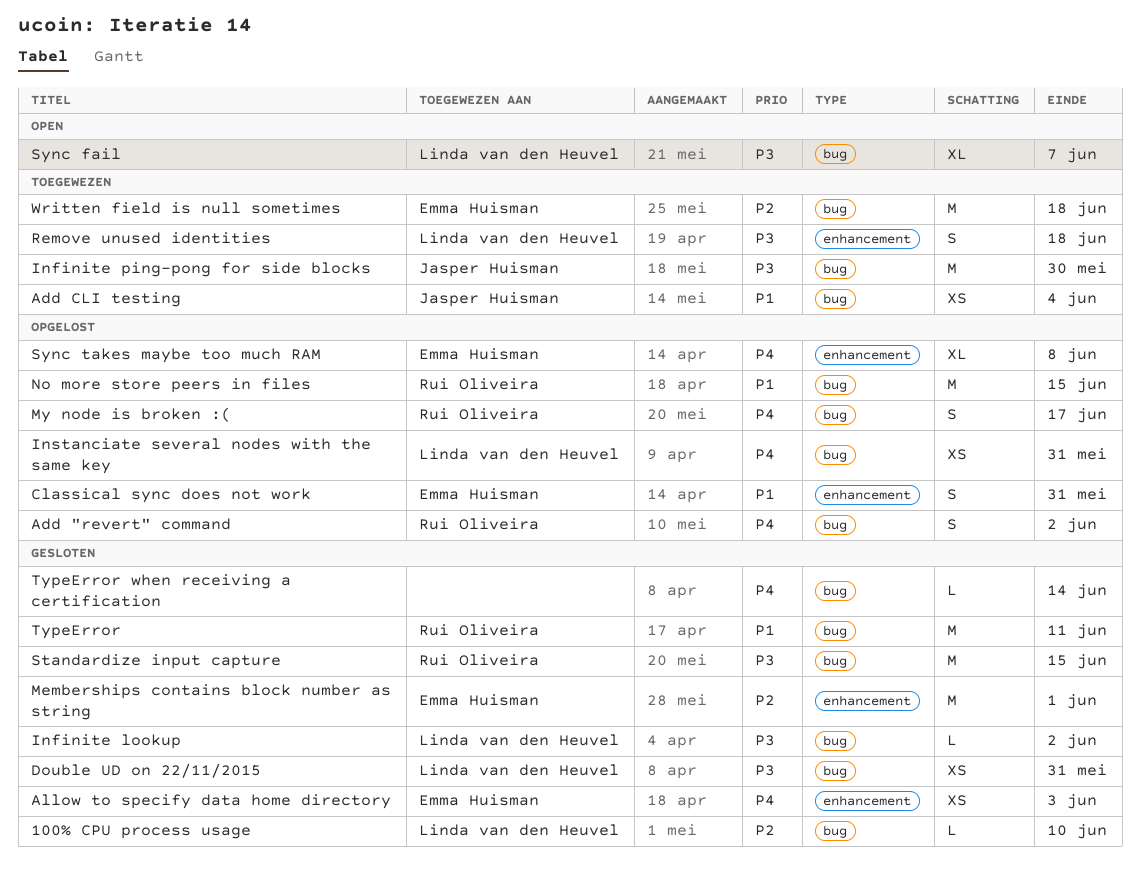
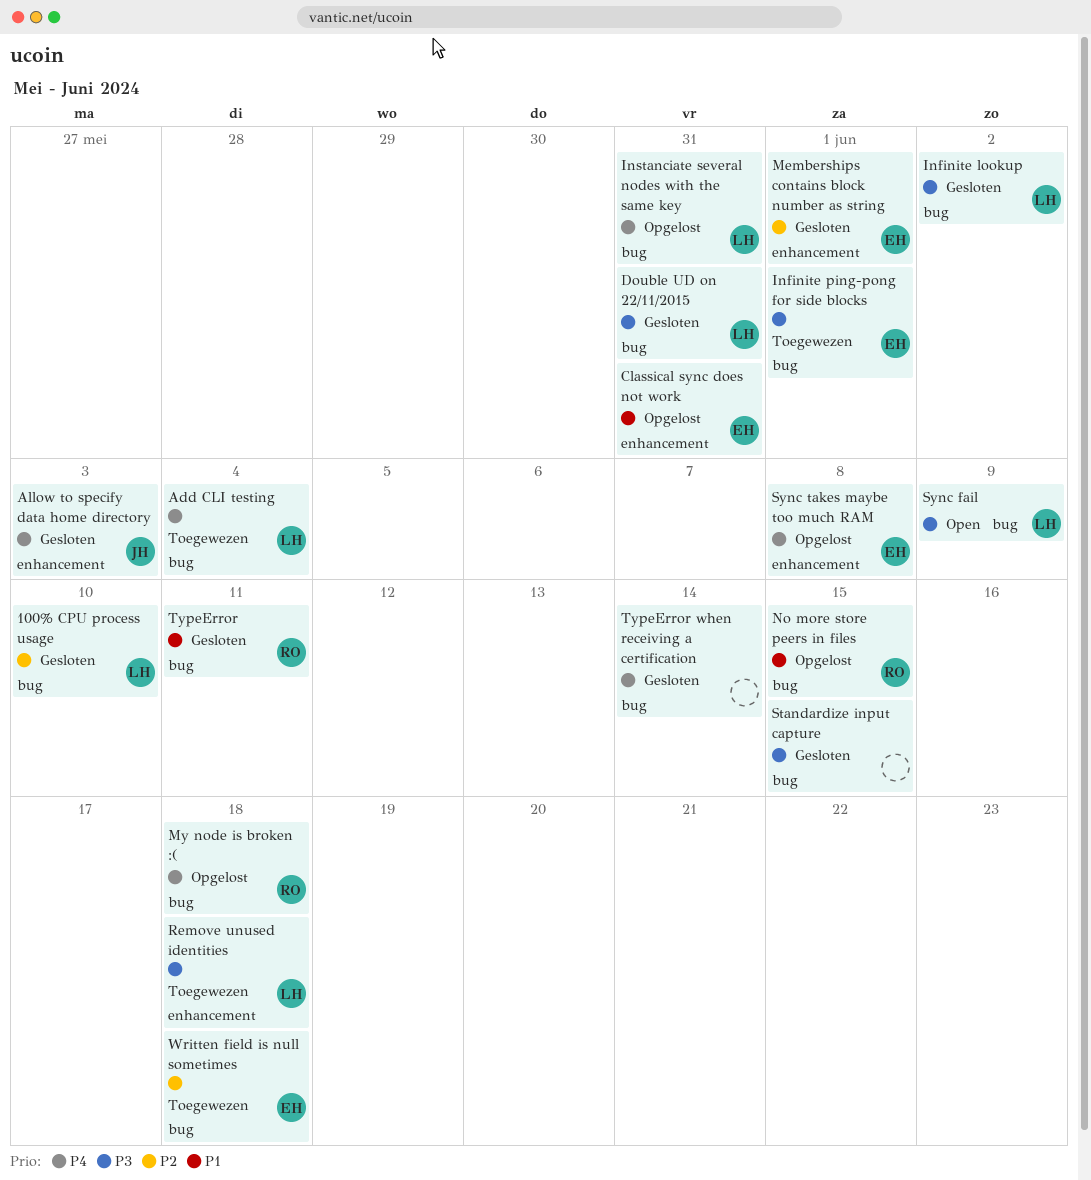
Add "revert" command: present -> none
Add CLI testing, owner: Jasper Huisman -> Linda van den Heuvel
Add CLI testing, priority: P1 -> P4
Allow to specify data home directory, owner: Emma Huisman -> Jasper Huisman
Infinite ping-pong for side blocks, owner: Jasper Huisman -> Emma Huisman
Infinite ping-pong for side blocks, due: May 30 -> Jun 1
My node is broken :(, due: Jun 17 -> Jun 18
Standardize input capture, owner: Rui Oliveira -> none
Sync fail, due: Jun 7 -> Jun 9

